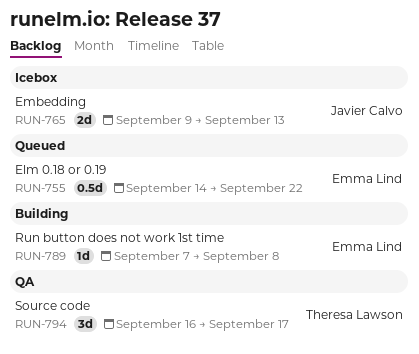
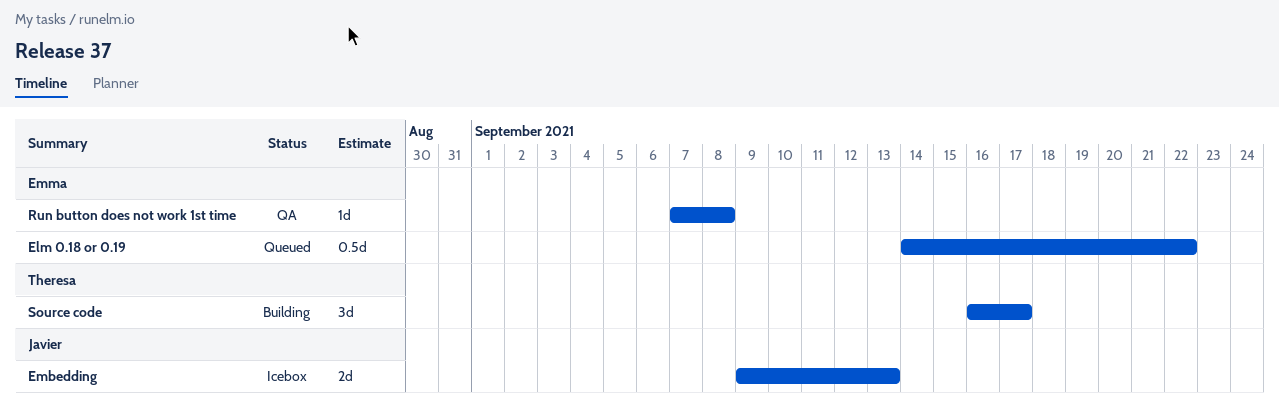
Run button does not work 1st time, status: Building -> QA
Source code, status: QA -> Building

